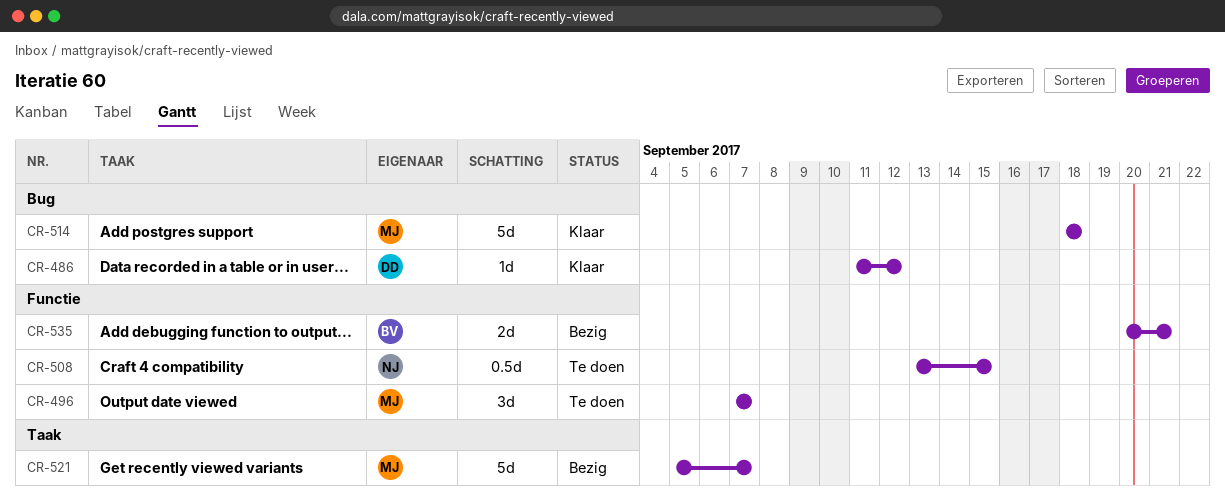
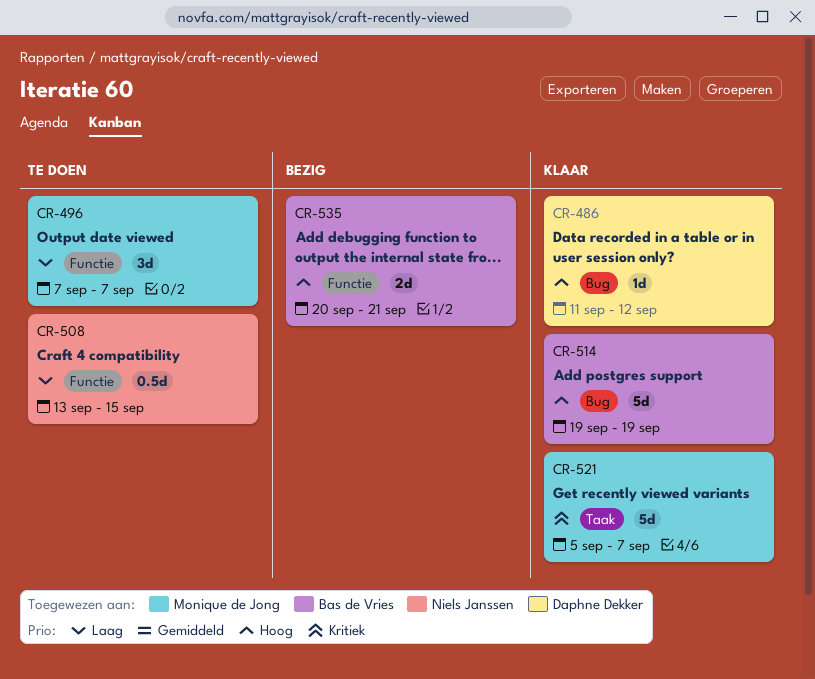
CR-514, owner: Monique de Jong -> Bas de Vries
CR-514, start: Sep 18 -> Sep 19
CR-514, due: Sep 18 -> Sep 19
CR-521, status: Bezig -> Klaar

